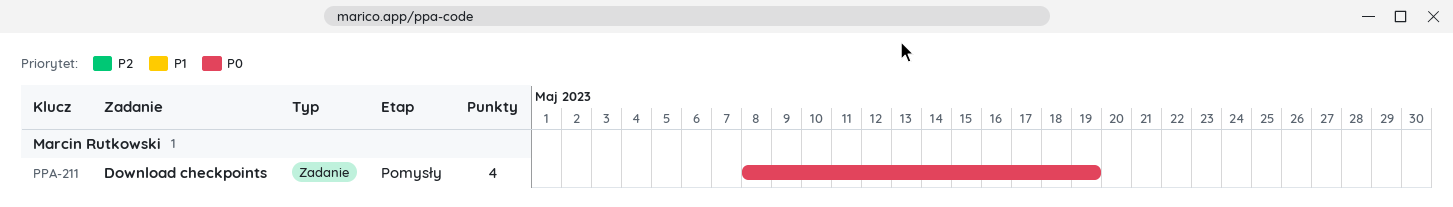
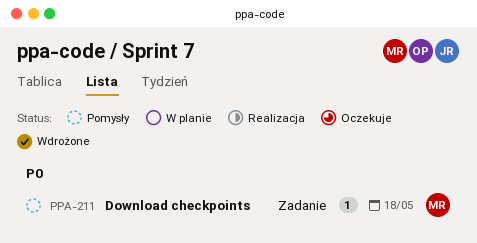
PPA-211, estimate: 4 -> 1
PPA-211, due: May 19 -> May 18

